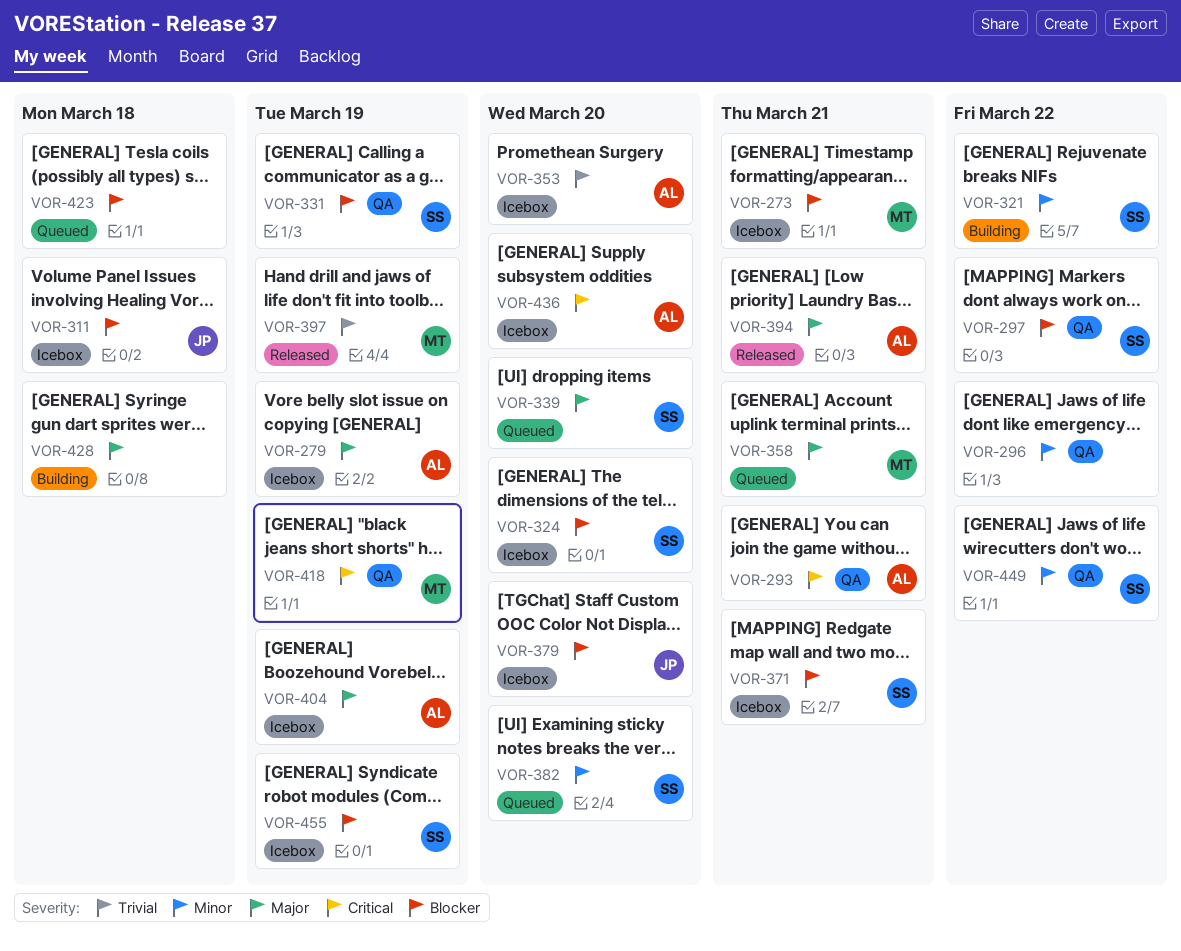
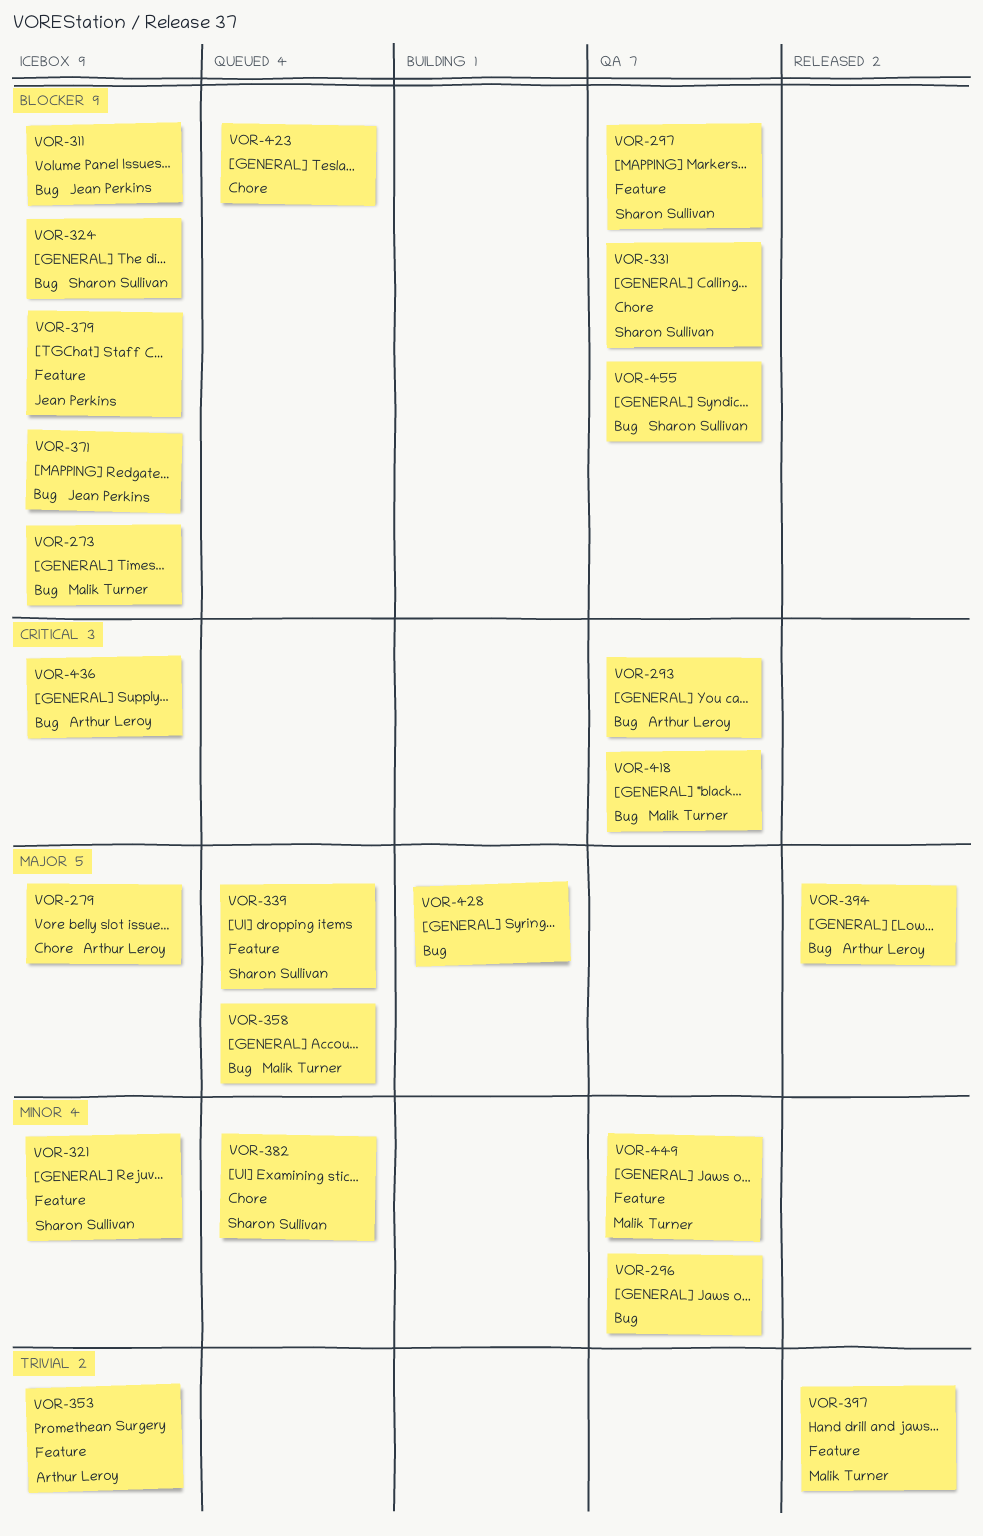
VOR-321, status: Building -> Icebox
VOR-371, owner: Sharon Sullivan -> Jean Perkins
VOR-404: present -> none
VOR-449, owner: Sharon Sullivan -> Malik Turner
VOR-455, status: Icebox -> QA

